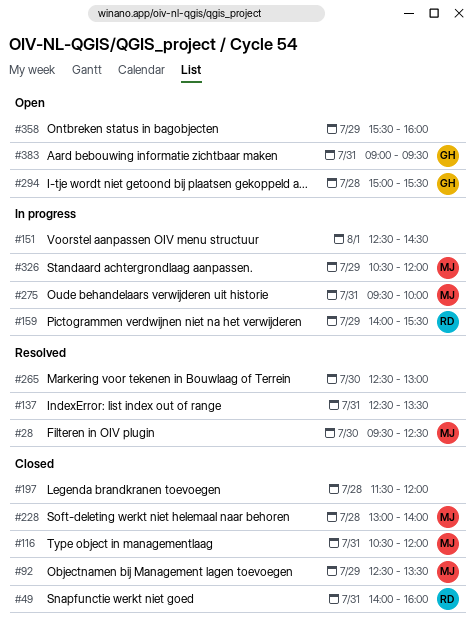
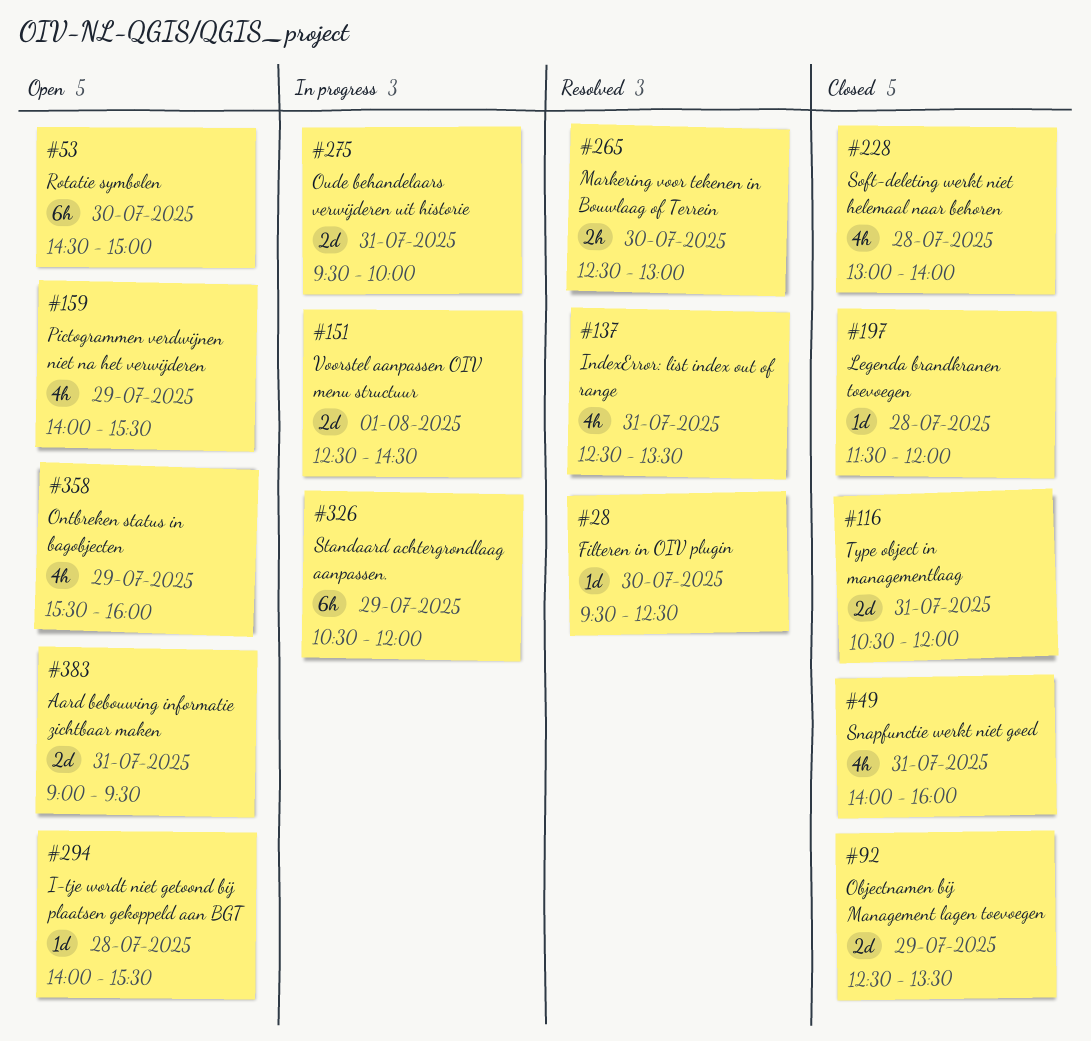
#53: none -> present
#159, status: In progress -> Open
#294, begins: 15:00 -> 14:00

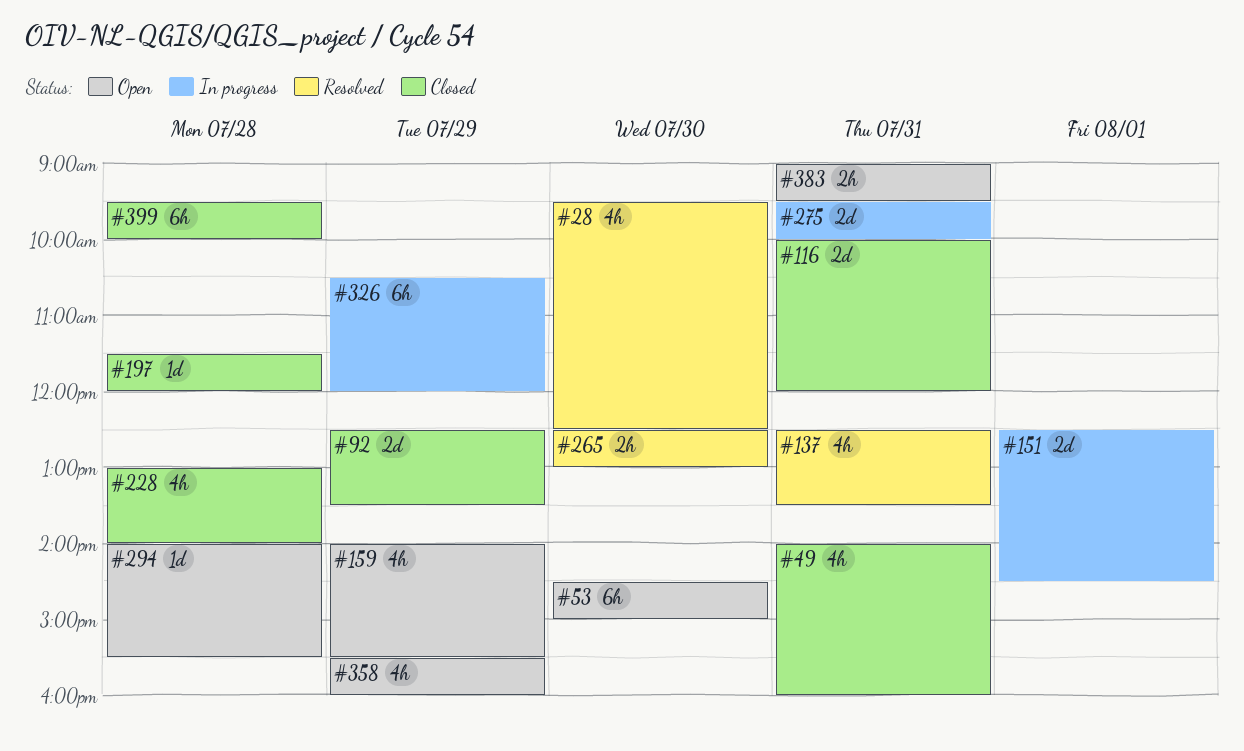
#28, estimate: 1d -> 4h
#116, begins: 10:30 -> 10:00
#383, estimate: 2d -> 2h
#399: none -> present

